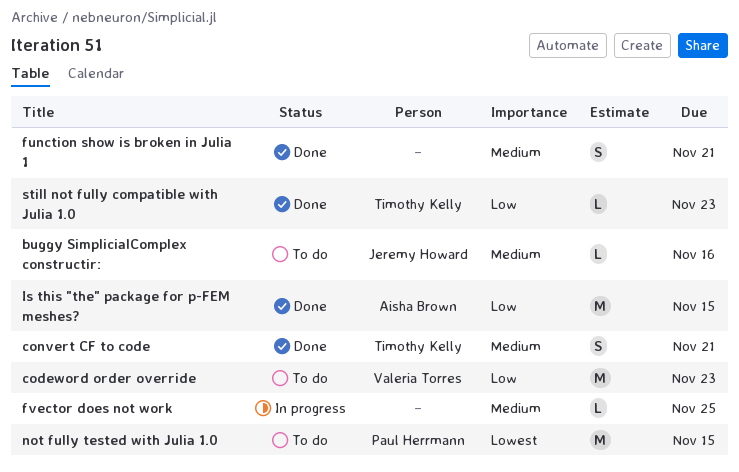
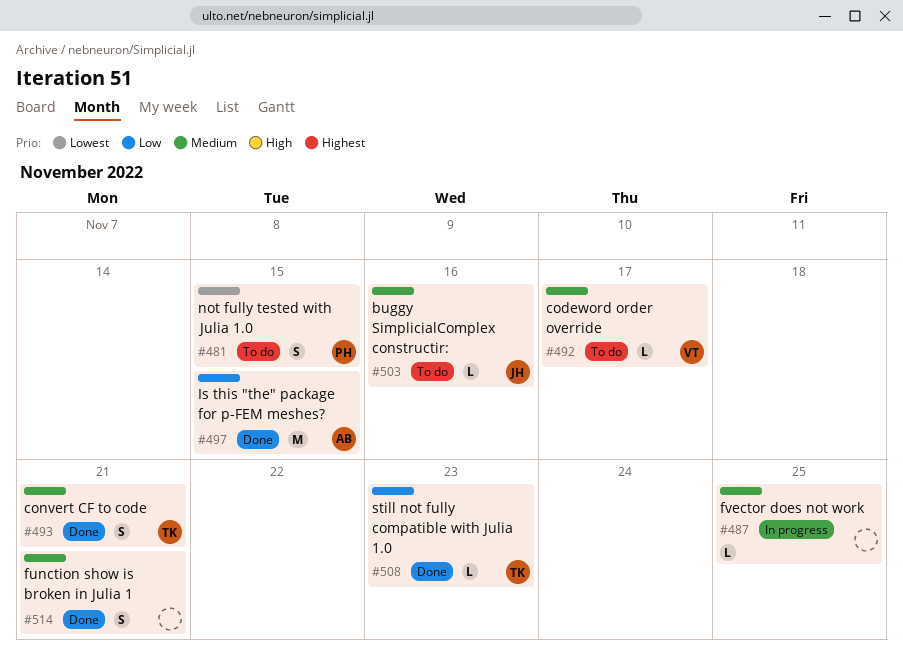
codeword order override, priority: Low -> Medium
codeword order override, estimate: M -> L
codeword order override, due: Nov 23 -> Nov 17
not fully tested with Julia 1.0, estimate: M -> S

